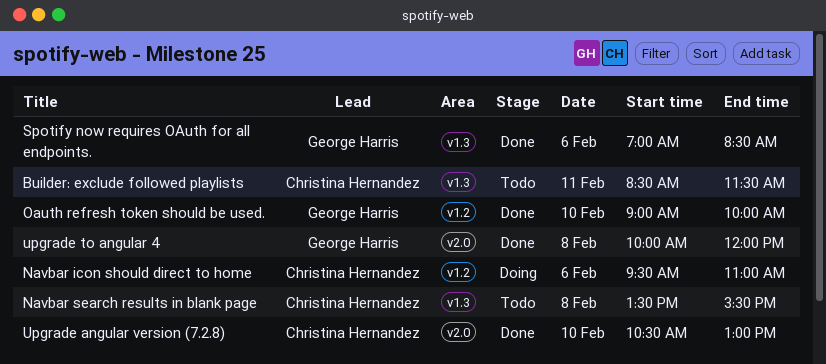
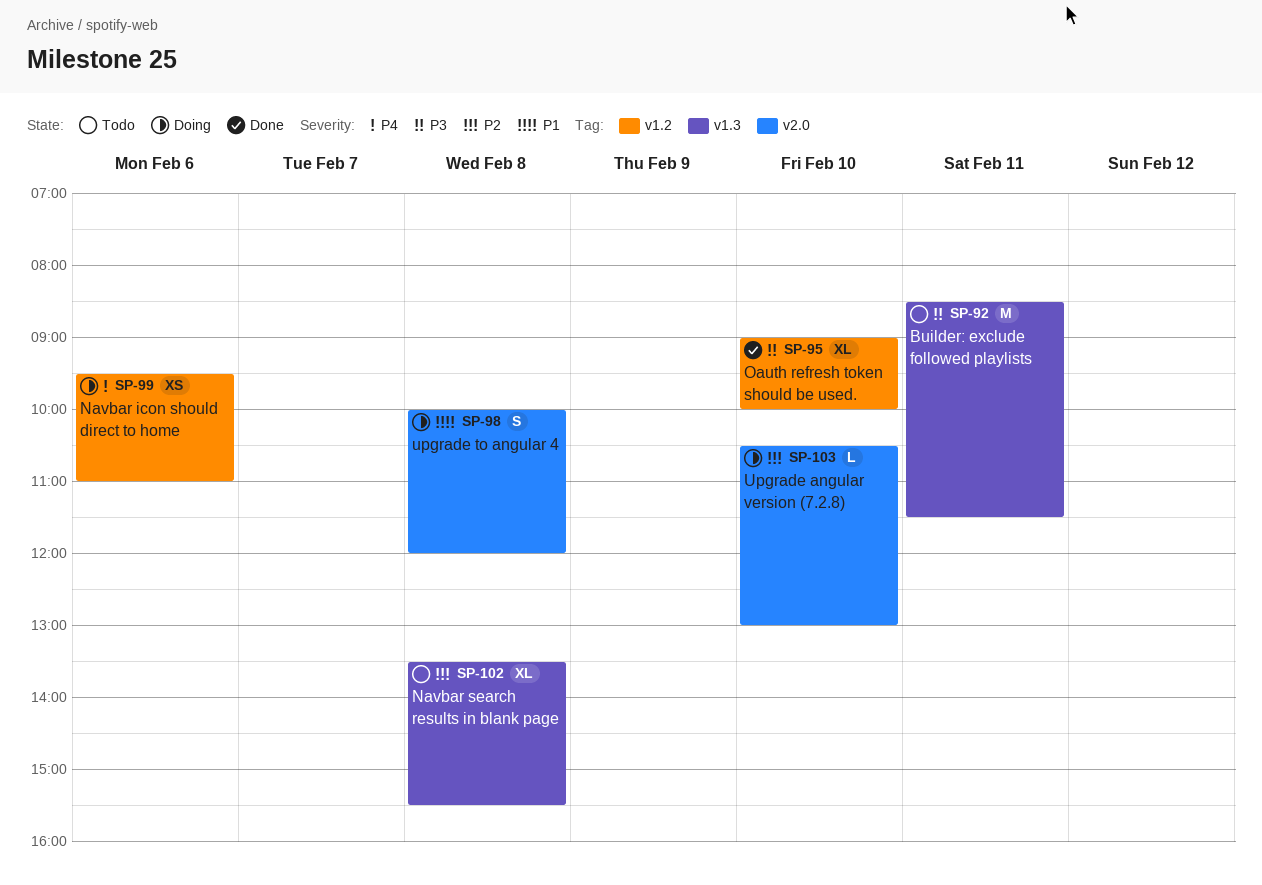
Spotify now requires OAuth for all endpoints.: present -> none
Upgrade angular version (7.2.8), status: Done -> Doing
upgrade to angular 4, status: Done -> Doing

